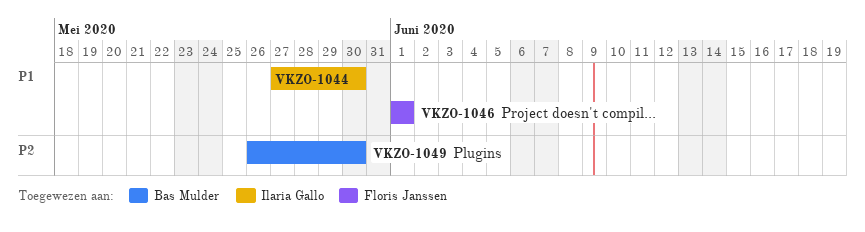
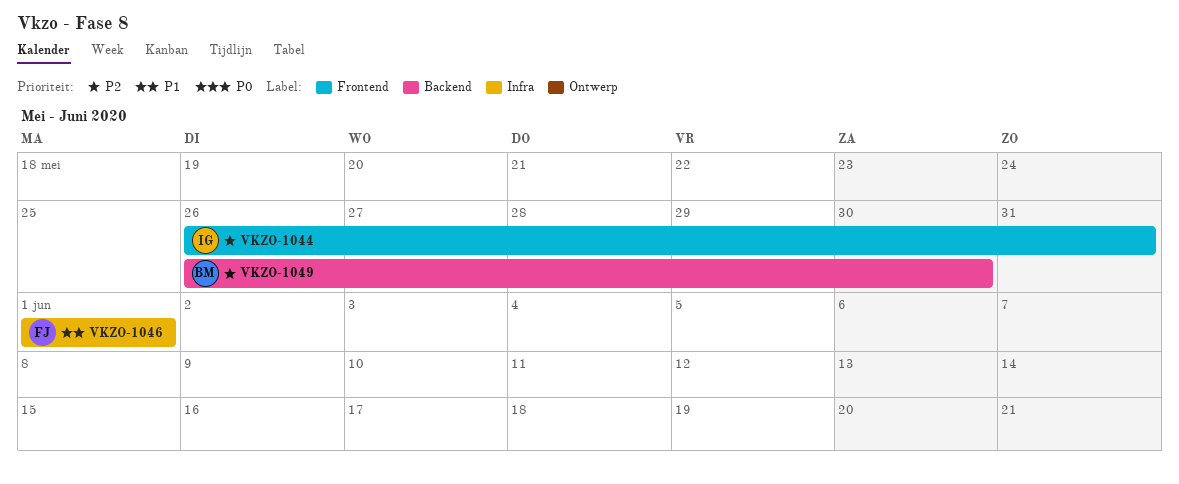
VKZO-1044, priority: P1 -> P2
VKZO-1044, start: May 27 -> May 26
VKZO-1044, due: May 30 -> May 31

